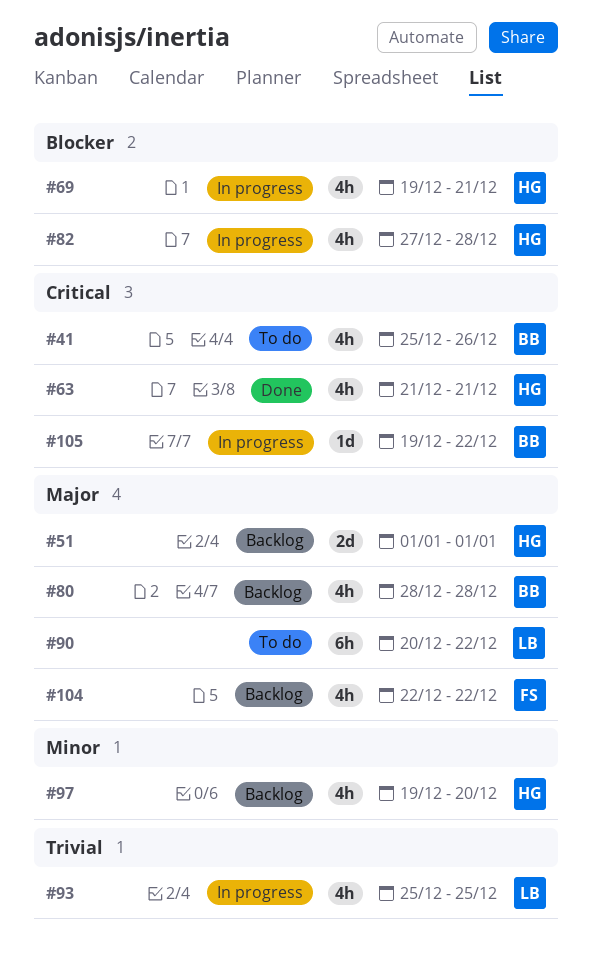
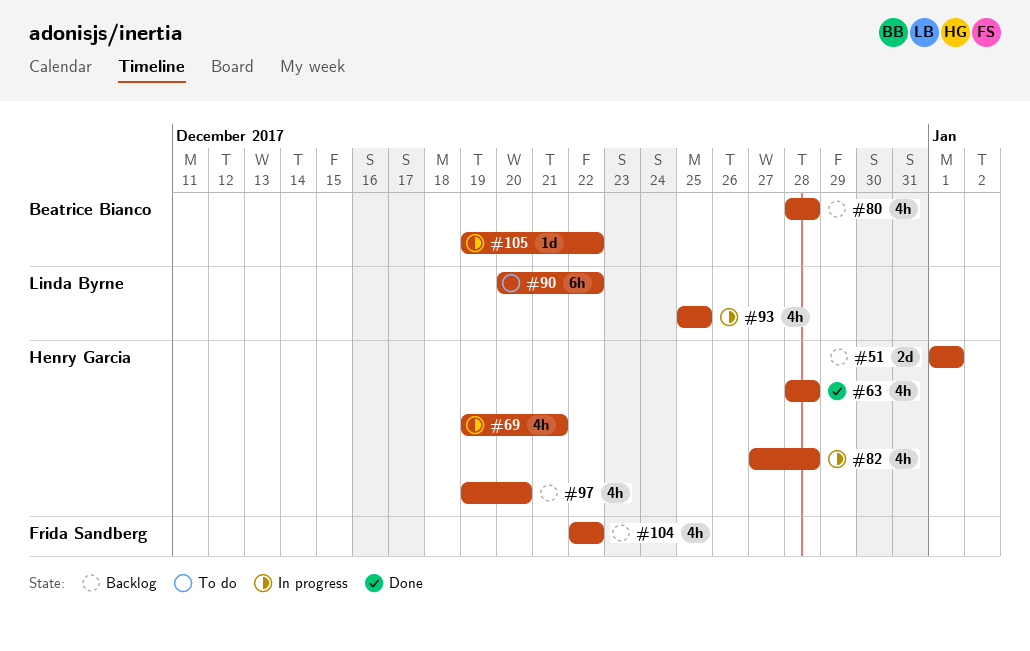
#41: present -> none
#63, start: Dec 21 -> Dec 28
#63, due: Dec 21 -> Dec 28

